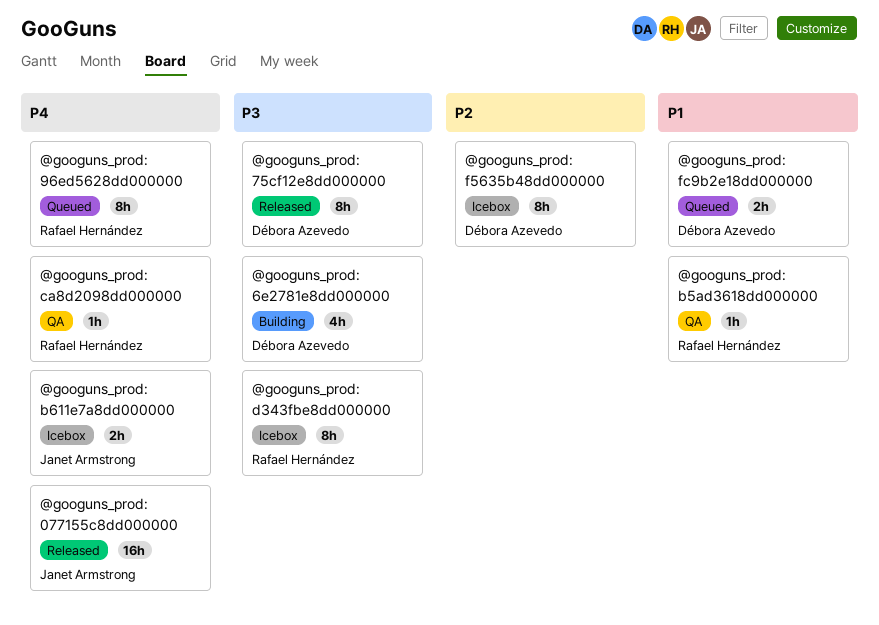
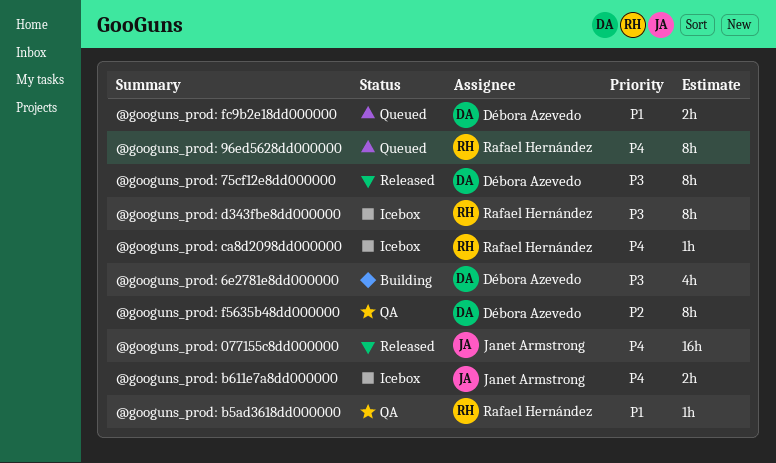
@googuns_prod: ca8d2098dd000000, status: QA -> Icebox
@googuns_prod: f5635b48dd000000, status: Icebox -> QA

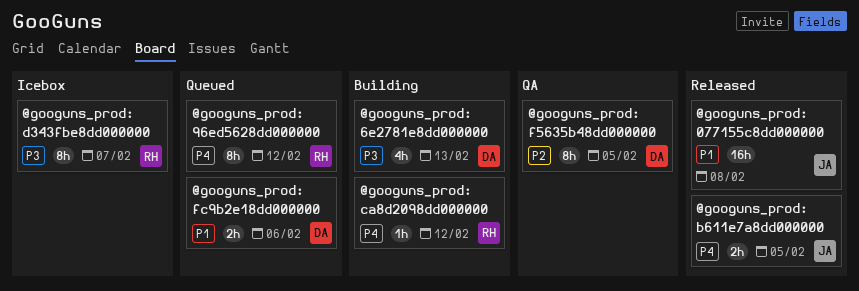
@googuns_prod: 077155c8dd000000, priority: P4 -> P1
@googuns_prod: 75cf12e8dd000000: present -> none
@googuns_prod: b5ad3618dd000000: present -> none
@googuns_prod: b611e7a8dd000000, status: Icebox -> Released
@googuns_prod: ca8d2098dd000000, status: Icebox -> Building

